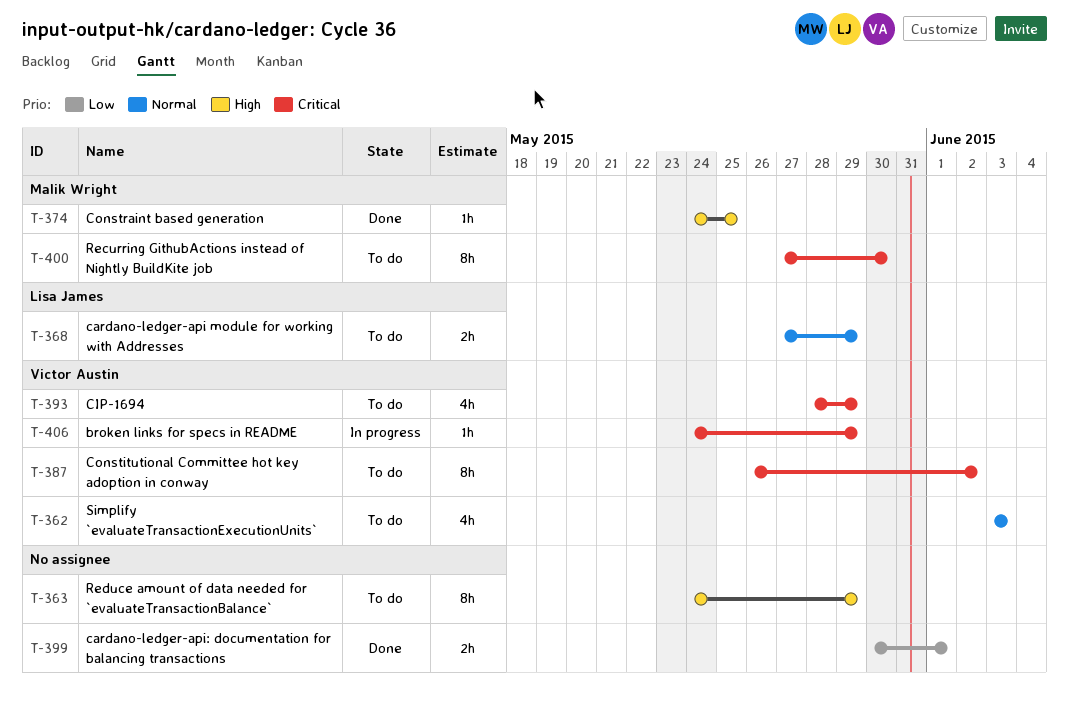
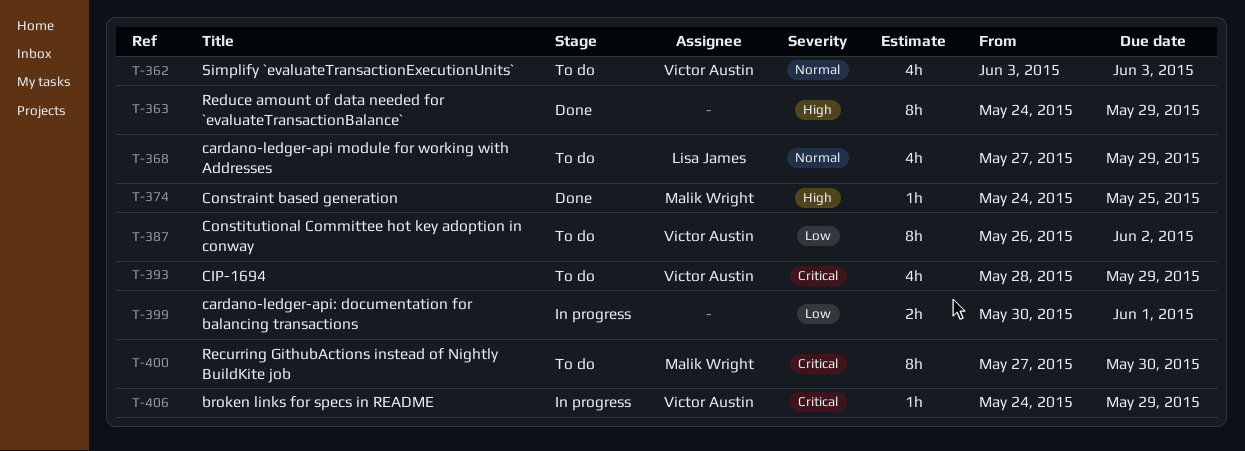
T-363, status: To do -> Done
T-368, estimate: 2h -> 4h
T-387, priority: Critical -> Low
T-399, status: Done -> In progress

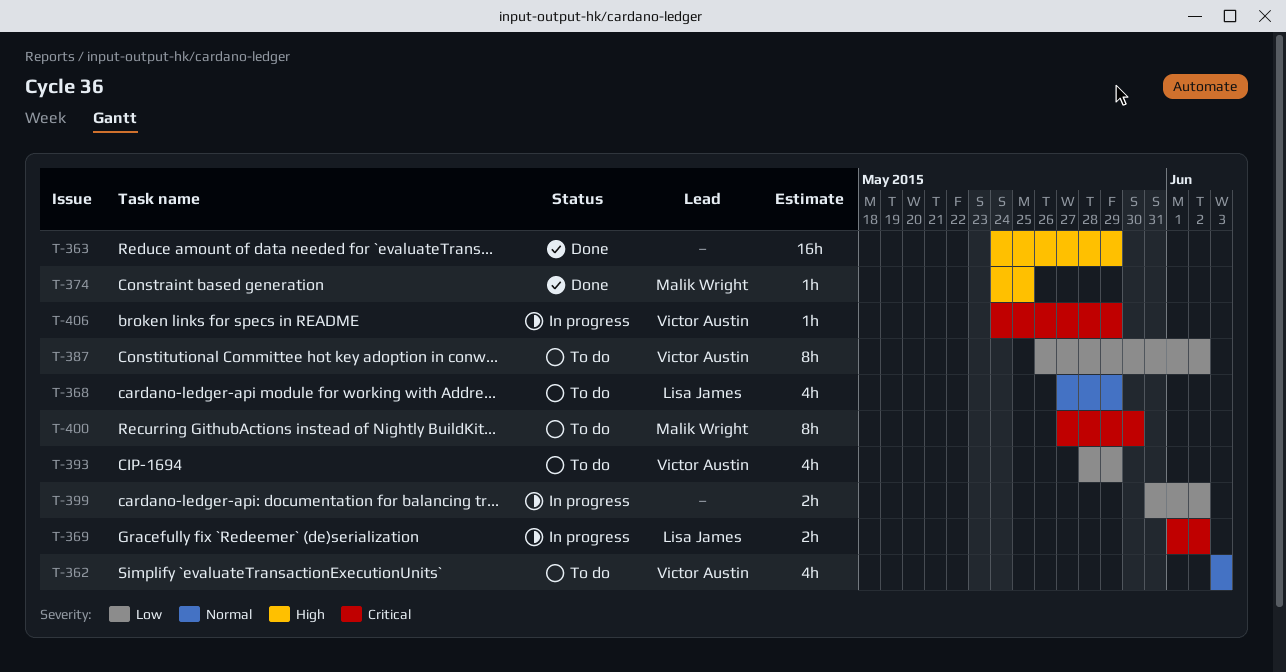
T-363, estimate: 8h -> 16h
T-369: none -> present
T-393, priority: Critical -> Low
T-399, start: May 30 -> May 31
T-399, due: Jun 1 -> Jun 2

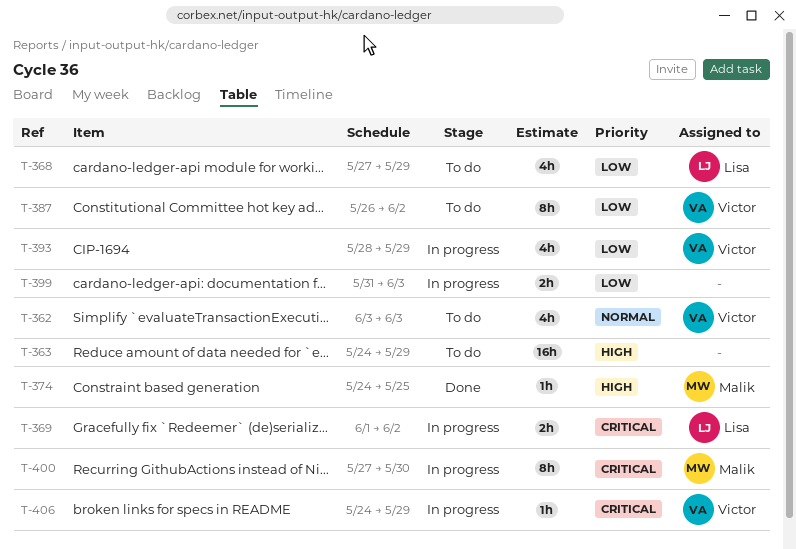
T-363, status: Done -> To do
T-368, priority: Normal -> Low
T-393, status: To do -> In progress
T-399, due: Jun 2 -> Jun 3
T-400, status: To do -> In progress

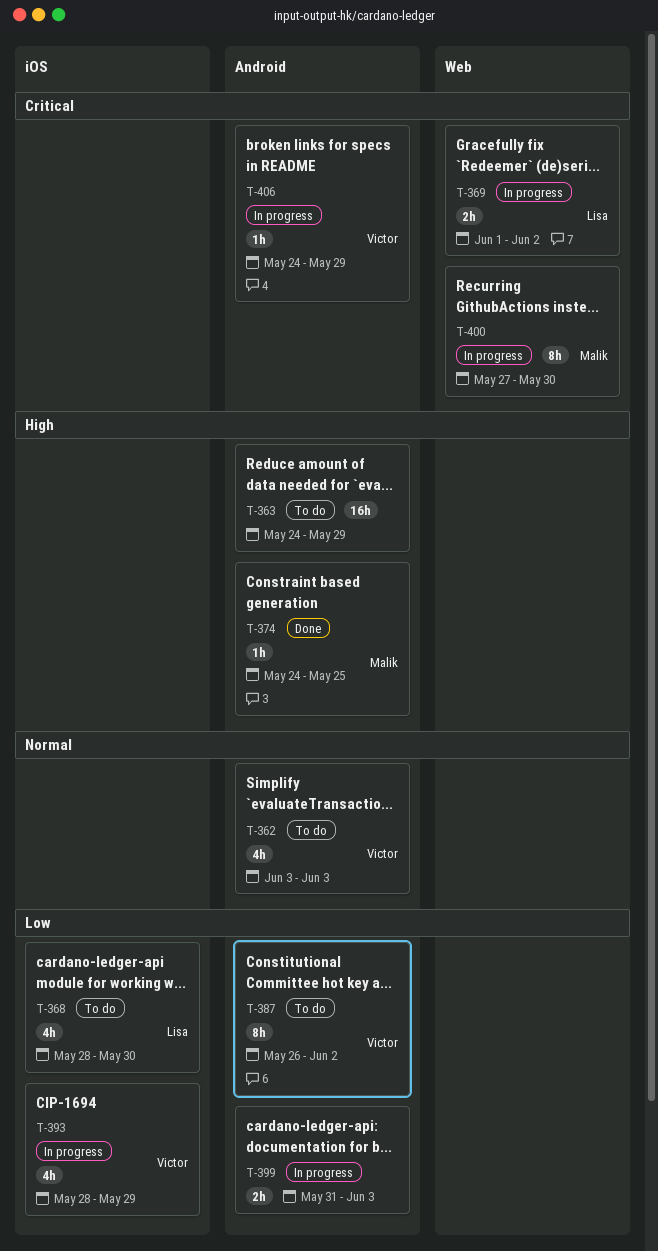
T-368, start: May 27 -> May 28
T-368, due: May 29 -> May 30

